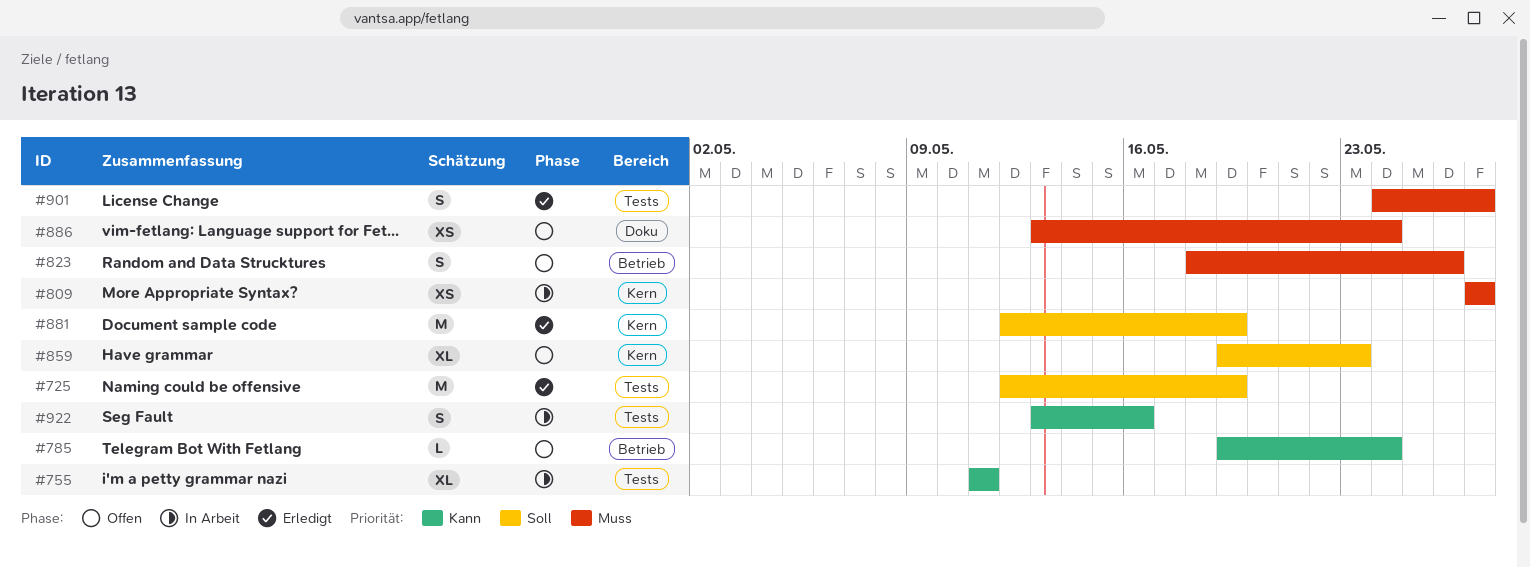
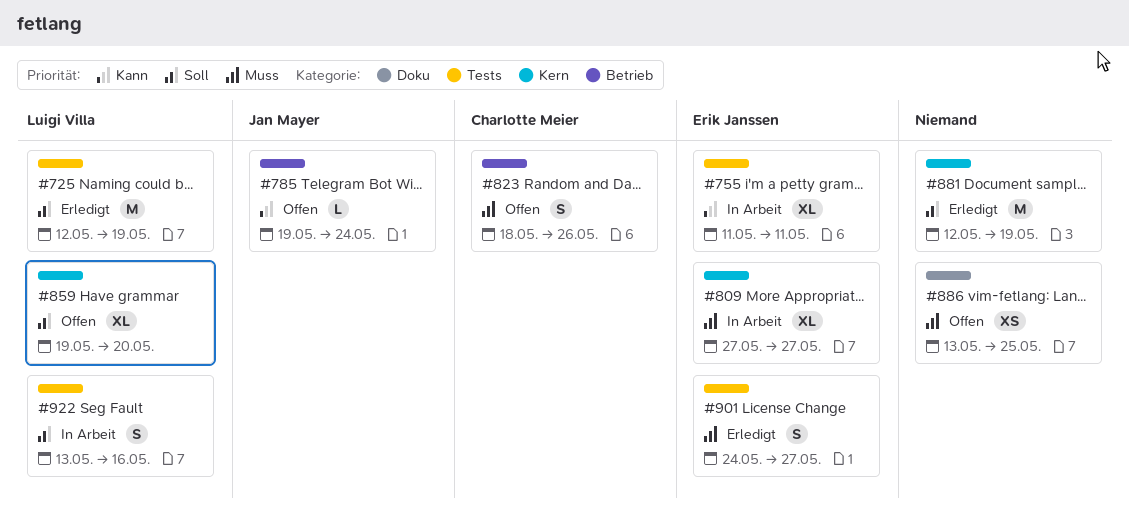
#809, estimate: XS -> XL
#859, due: May 23 -> May 20
#886, due: May 24 -> May 25
#922, priority: Kann -> Soll

